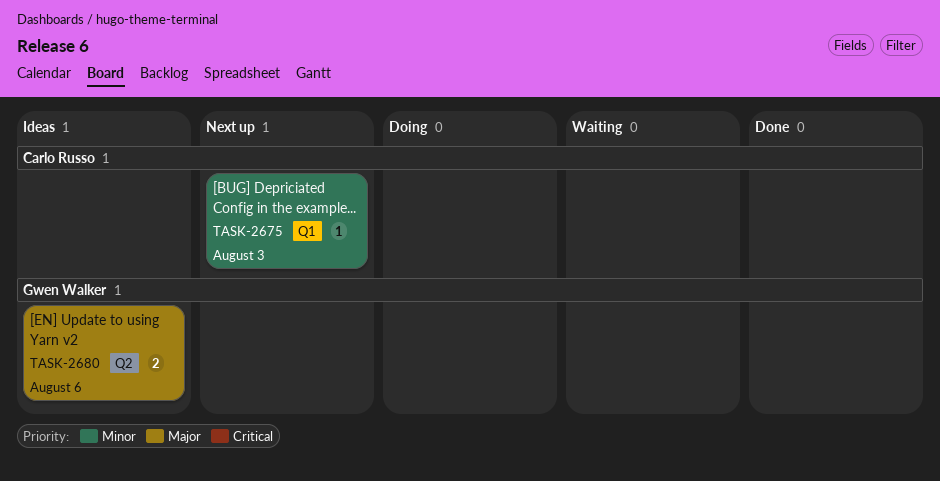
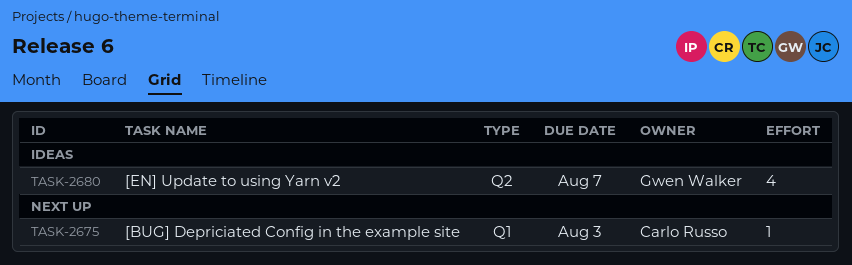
TASK-2680, estimate: 2 -> 4
TASK-2680, due: Aug 6 -> Aug 7

